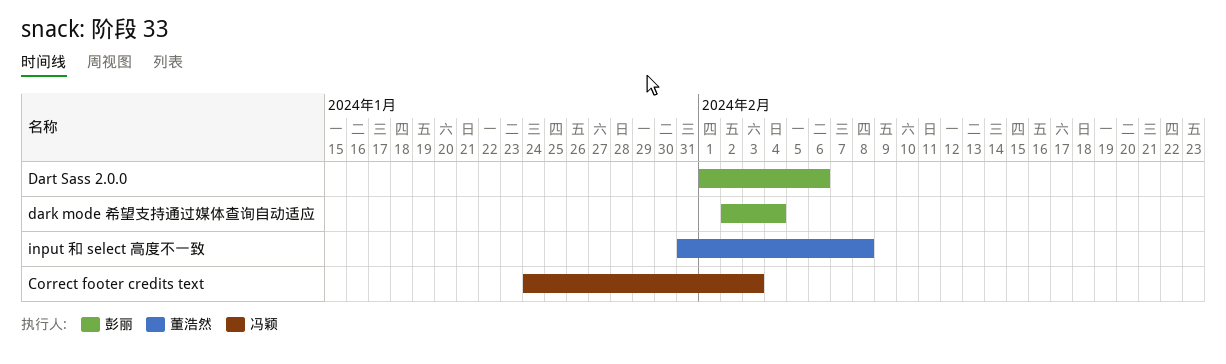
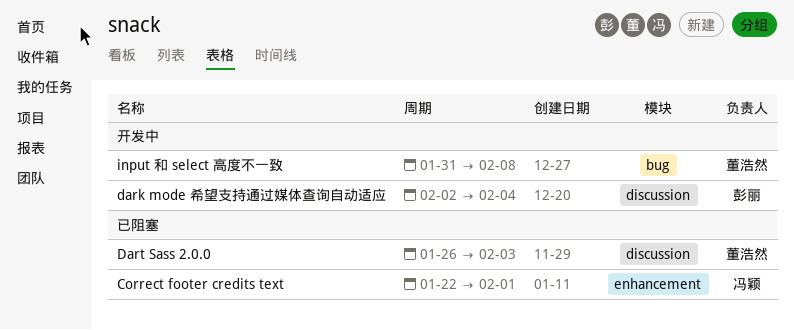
Correct footer credits text, start: Jan 24 -> Jan 22
Correct footer credits text, due: Feb 3 -> Feb 1
Dart Sass 2.0.0, owner: 彭丽 -> 董浩然
Dart Sass 2.0.0, start: Feb 1 -> Jan 26
Dart Sass 2.0.0, due: Feb 6 -> Feb 3

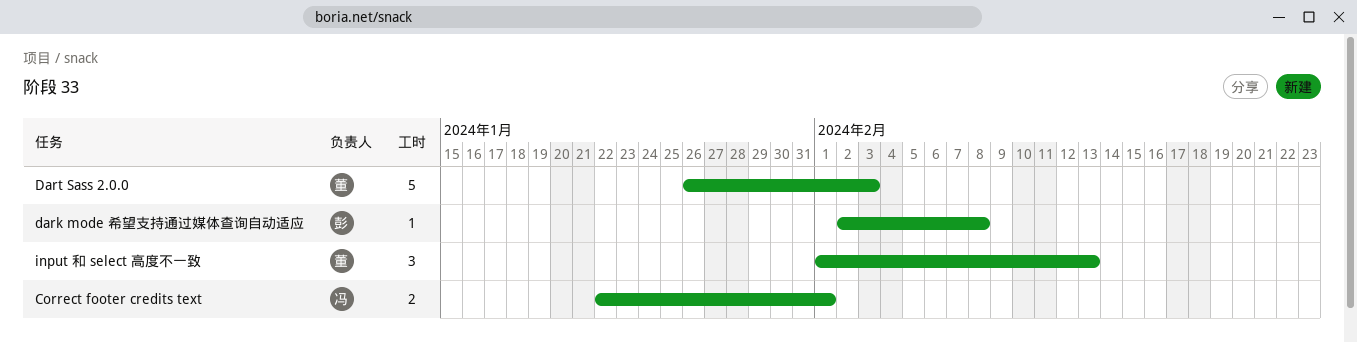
dark mode 希望支持通过媒体查询自动适应, due: Feb 4 -> Feb 8
input 和 select 高度不一致, start: Jan 31 -> Feb 1
input 和 select 高度不一致, due: Feb 8 -> Feb 13

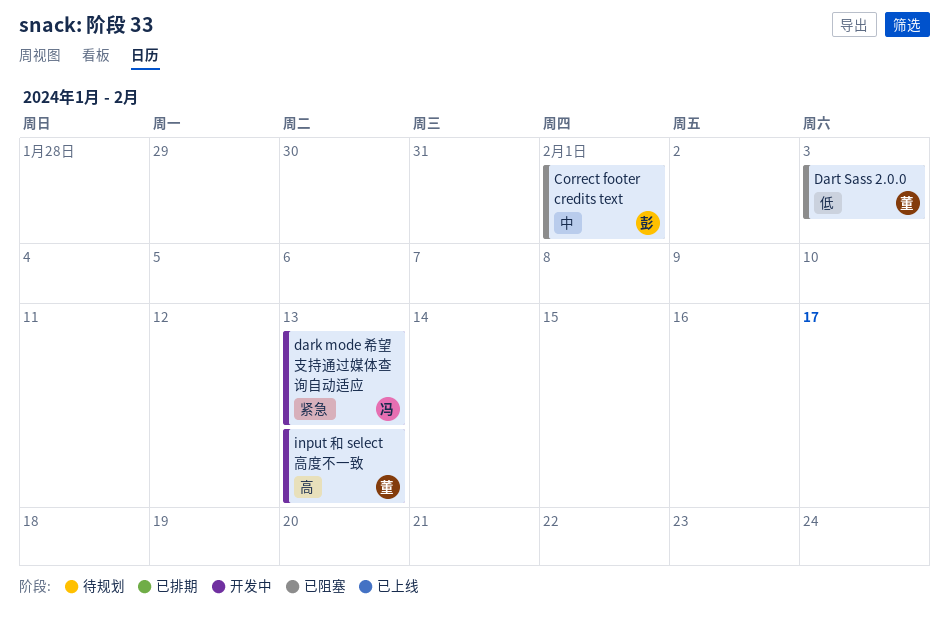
Correct footer credits text, owner: 冯 -> 彭
dark mode 希望支持通过媒体查询自动适应, owner: 彭 -> 冯
dark mode 希望支持通过媒体查询自动适应, due: Feb 8 -> Feb 13

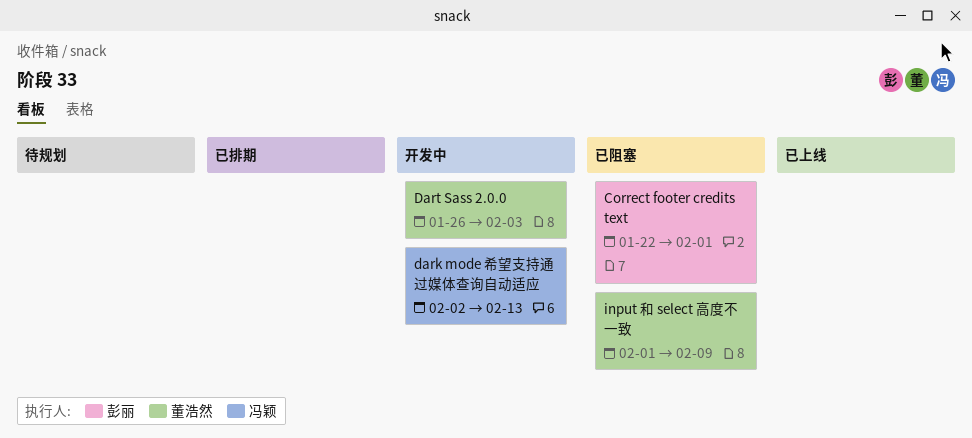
Dart Sass 2.0.0, status: 已阻塞 -> 开发中
input 和 select 高度不一致, status: 开发中 -> 已阻塞
input 和 select 高度不一致, due: Feb 13 -> Feb 9

